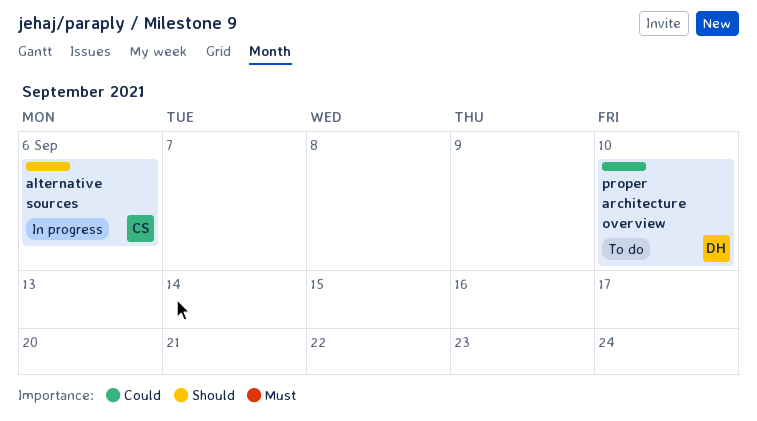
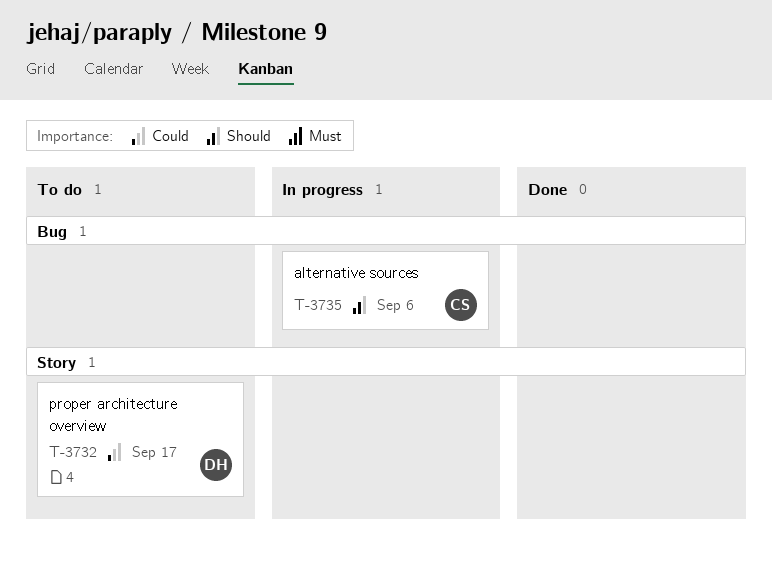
proper architecture overview, due: Sep 10 -> Sep 17

